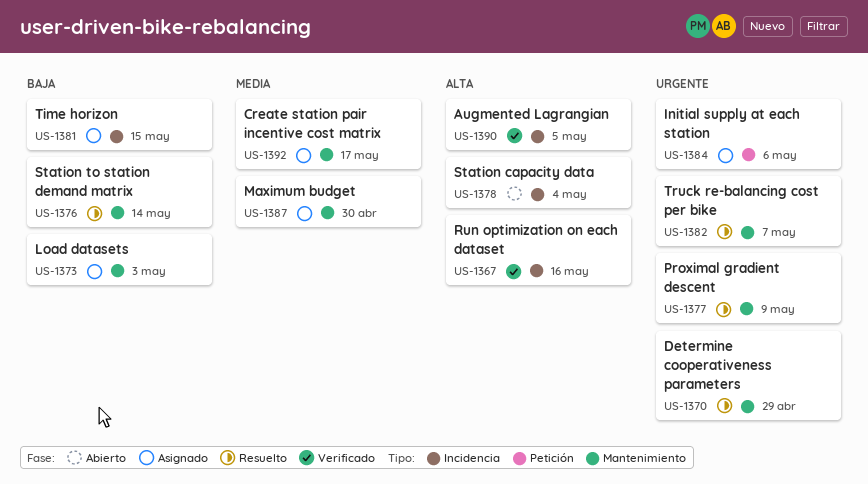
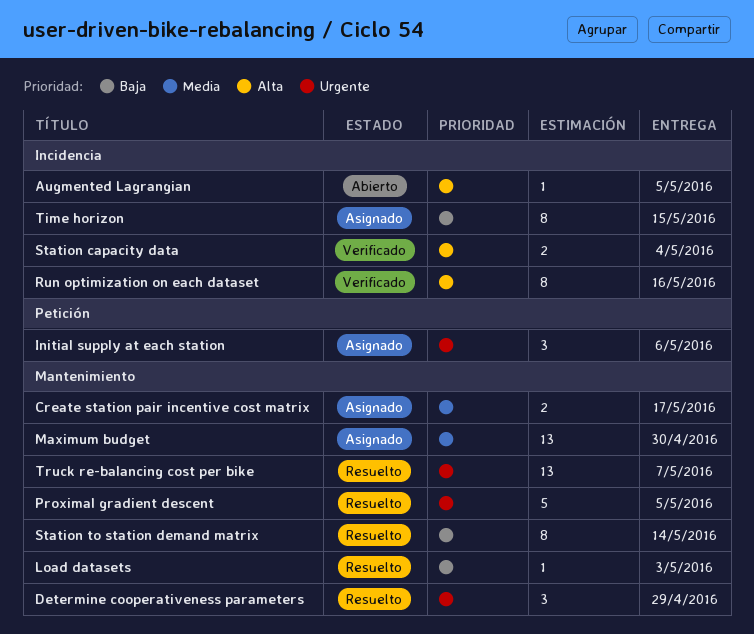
Augmented Lagrangian, status: Verificado -> Abierto
Load datasets, status: Asignado -> Resuelto
Proximal gradient descent, due: May 9 -> May 5
Station capacity data, status: Abierto -> Verificado

